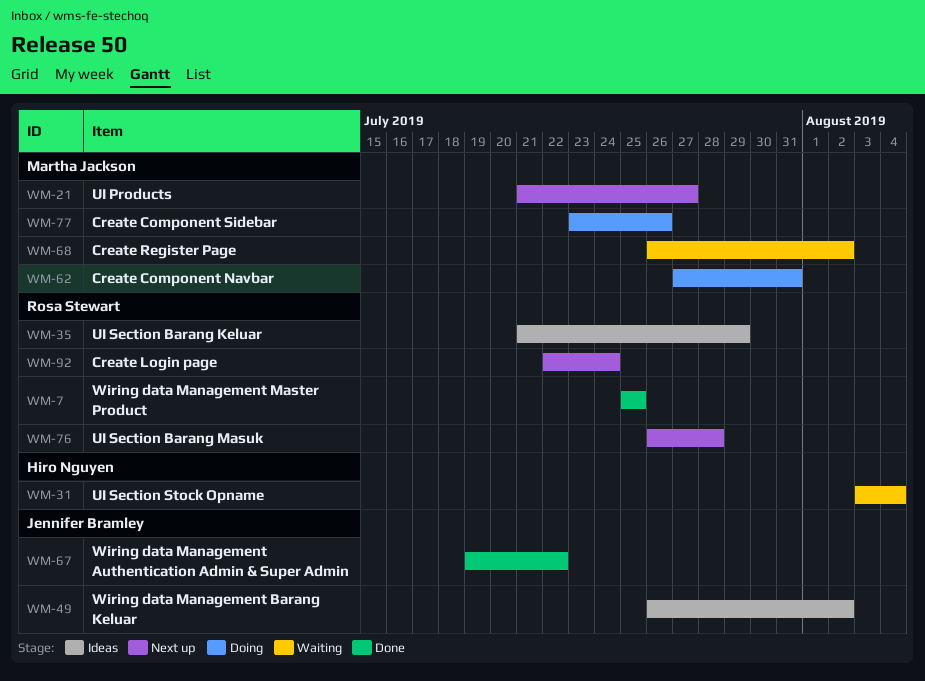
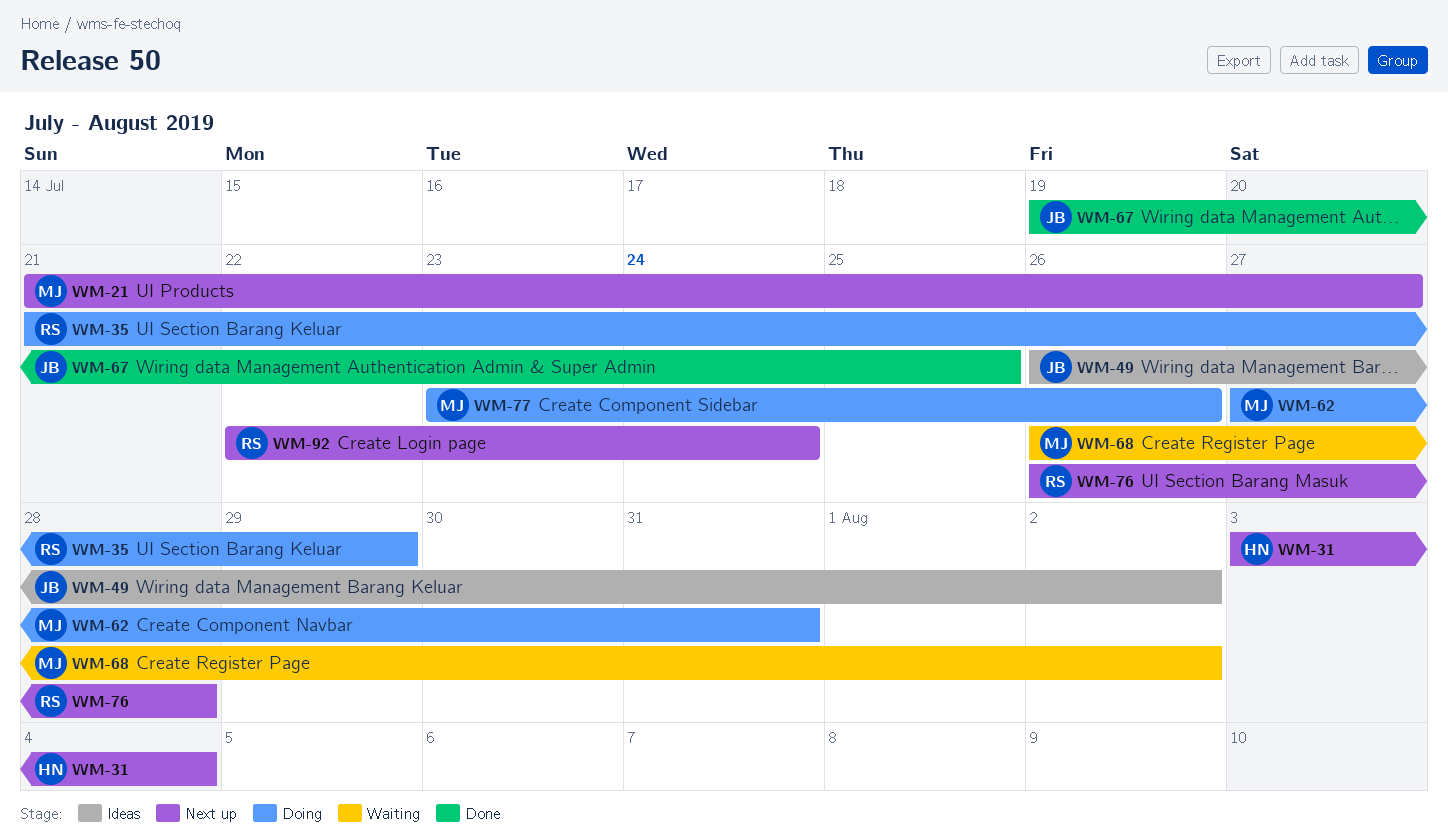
WM-7: present -> none
WM-31, status: Waiting -> Next up
WM-35, status: Ideas -> Doing
WM-67, due: Jul 22 -> Jul 25

